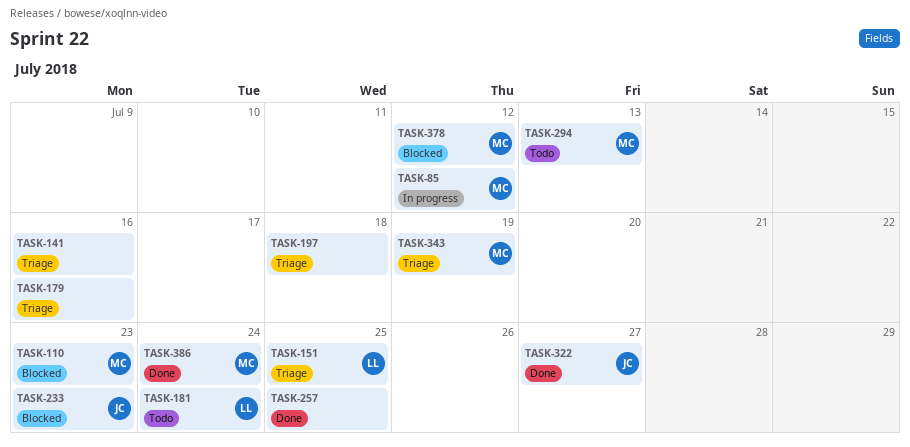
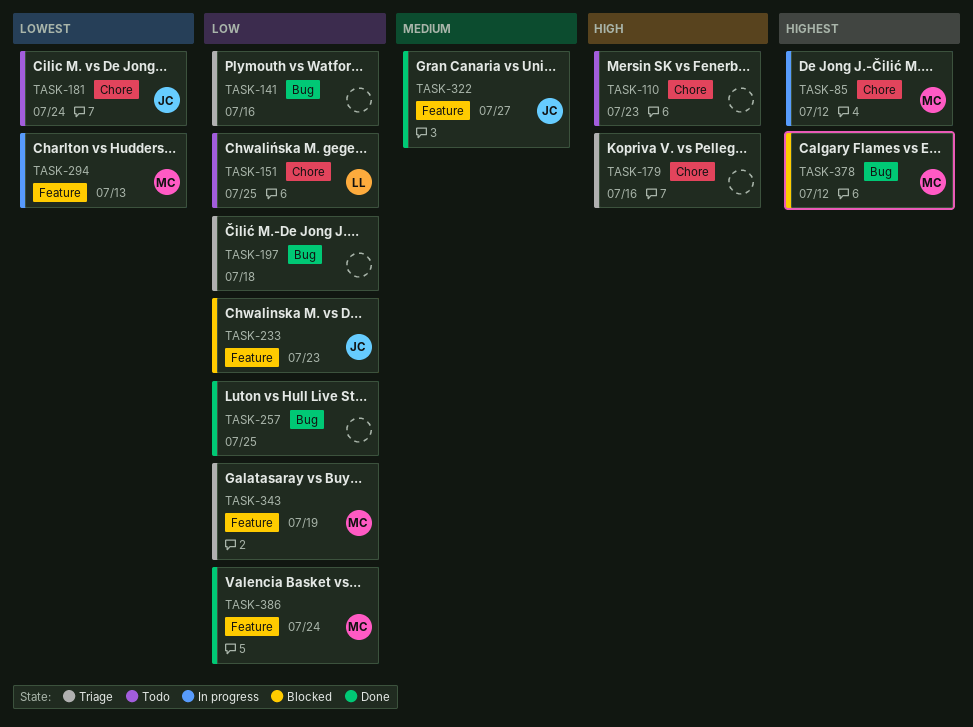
TASK-110, status: Blocked -> Todo
TASK-110, owner: MC -> none
TASK-151, status: Triage -> Todo
TASK-181, owner: LL -> JC
TASK-294, status: Todo -> In progress

